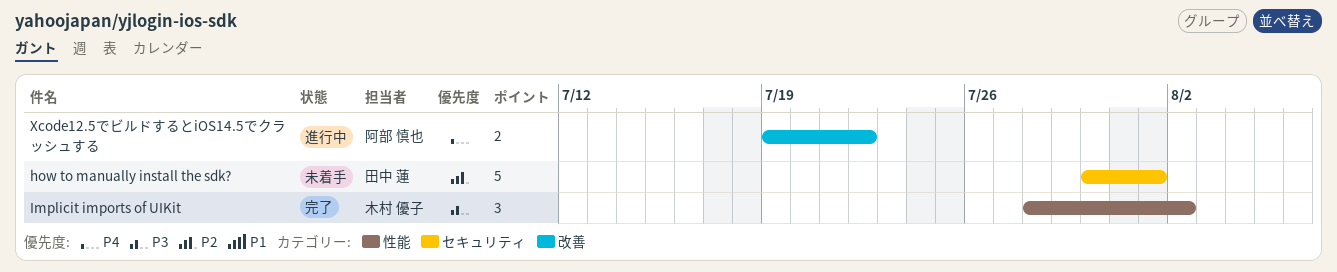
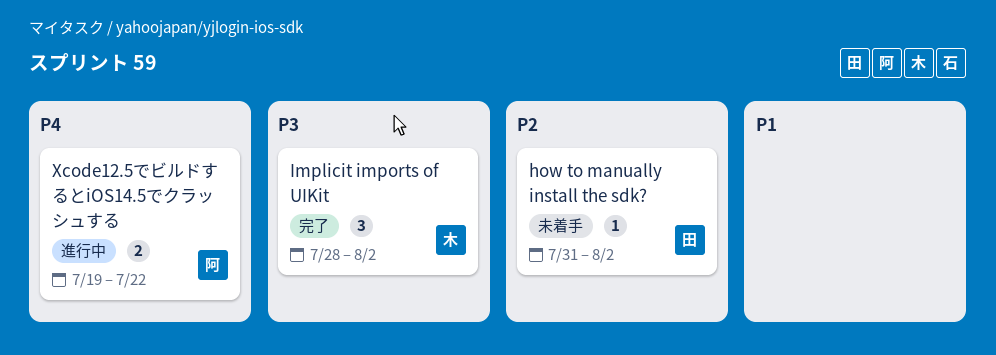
how to manually install the sdk?, estimate: 5 -> 1
how to manually install the sdk?, start: Jul 30 -> Jul 31
how to manually install the sdk?, due: Aug 1 -> Aug 2

